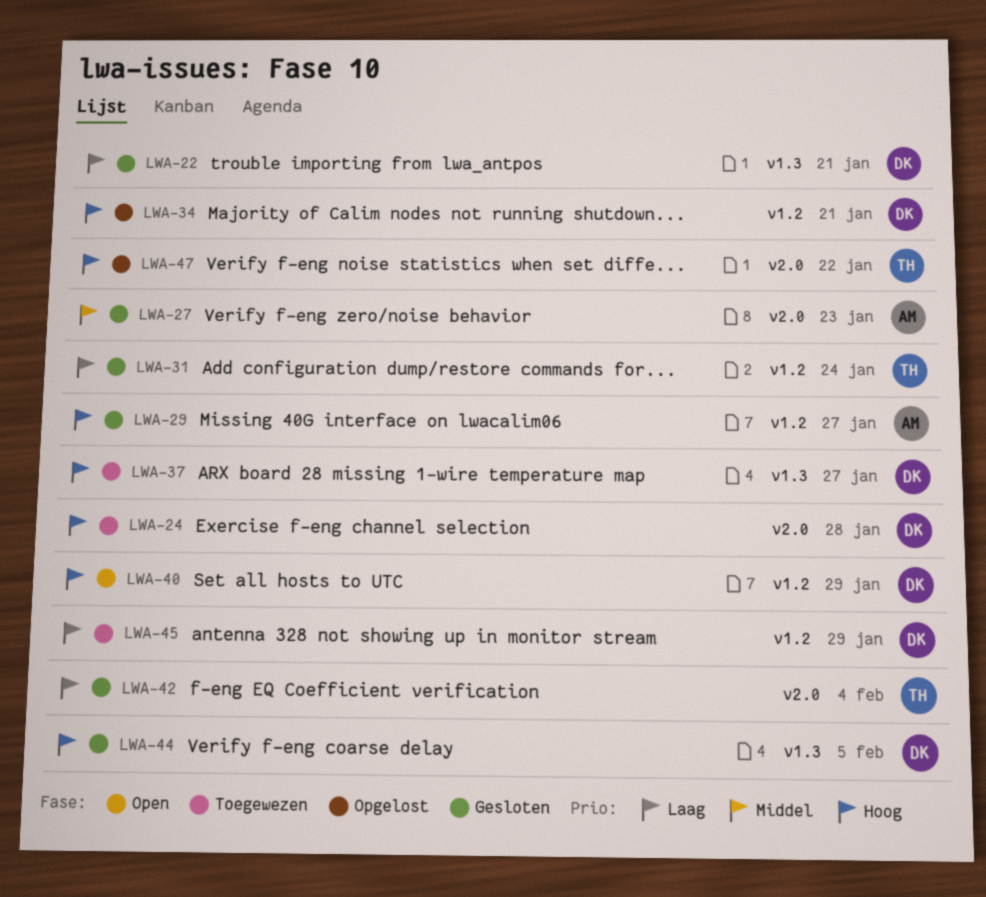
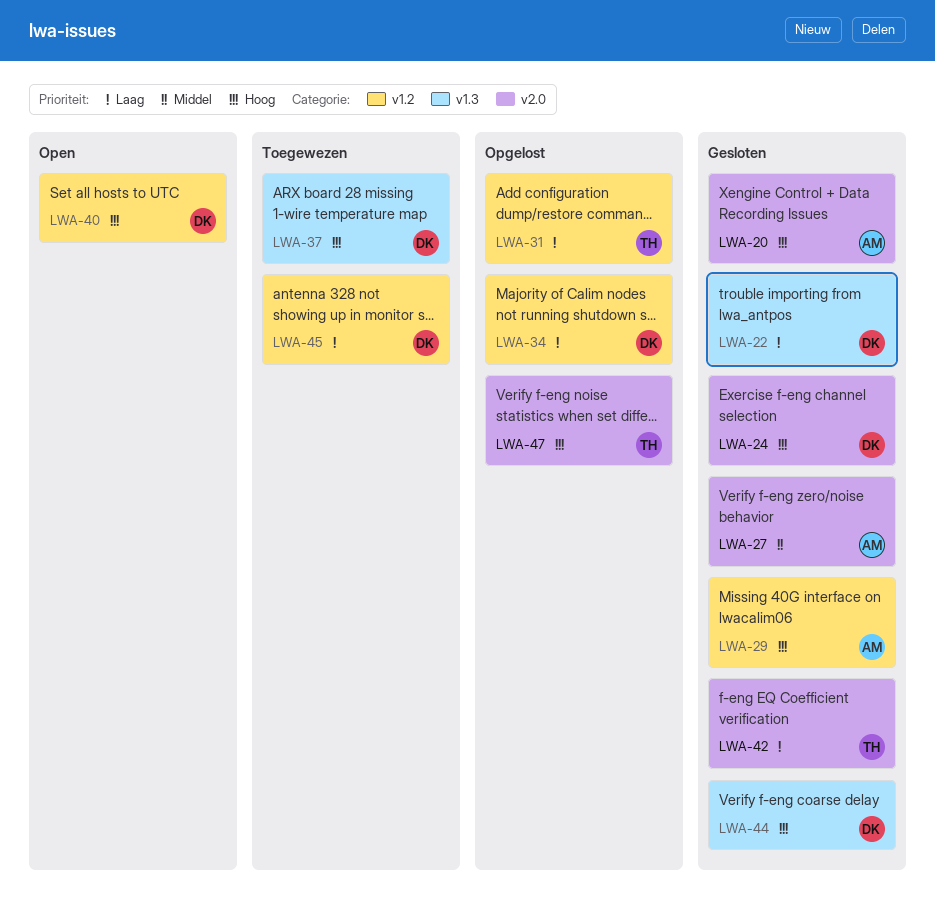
LWA-20: none -> present
LWA-24, status: Toegewezen -> Gesloten
LWA-31, status: Gesloten -> Opgelost
LWA-34, priority: Hoog -> Laag

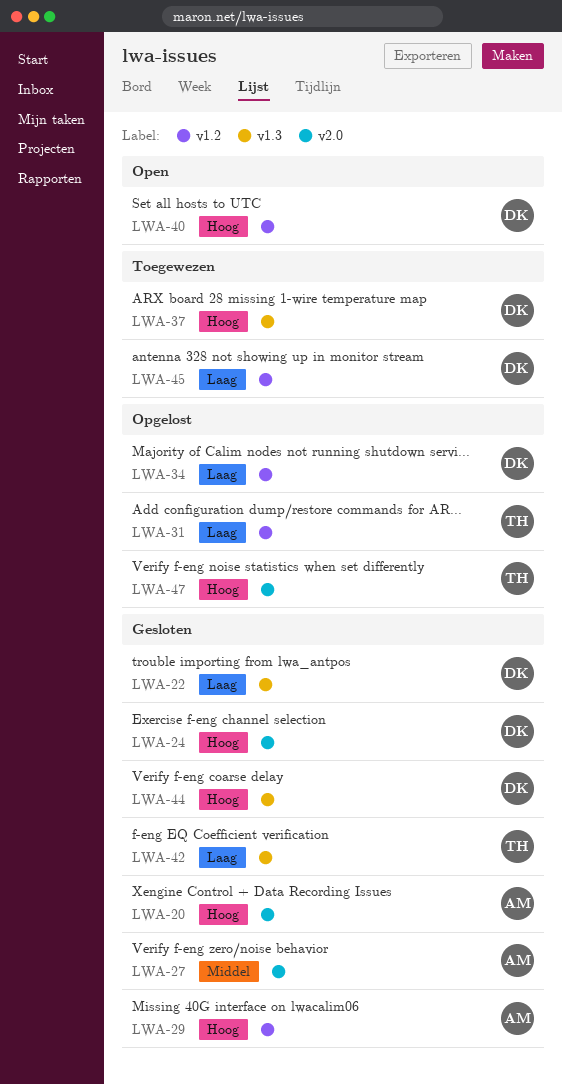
LWA-42, label: v2.0 -> v1.3

